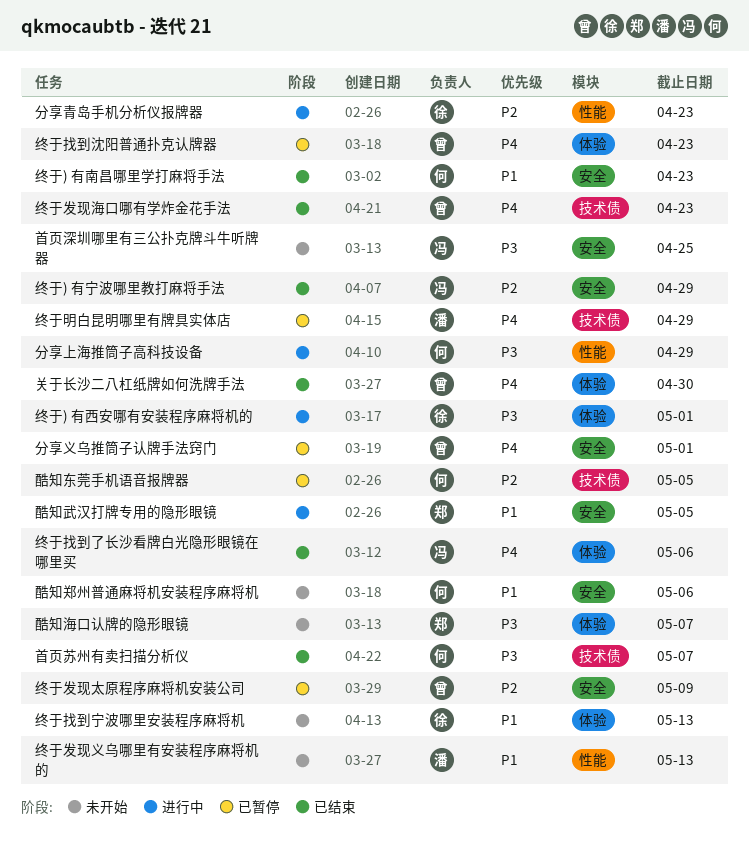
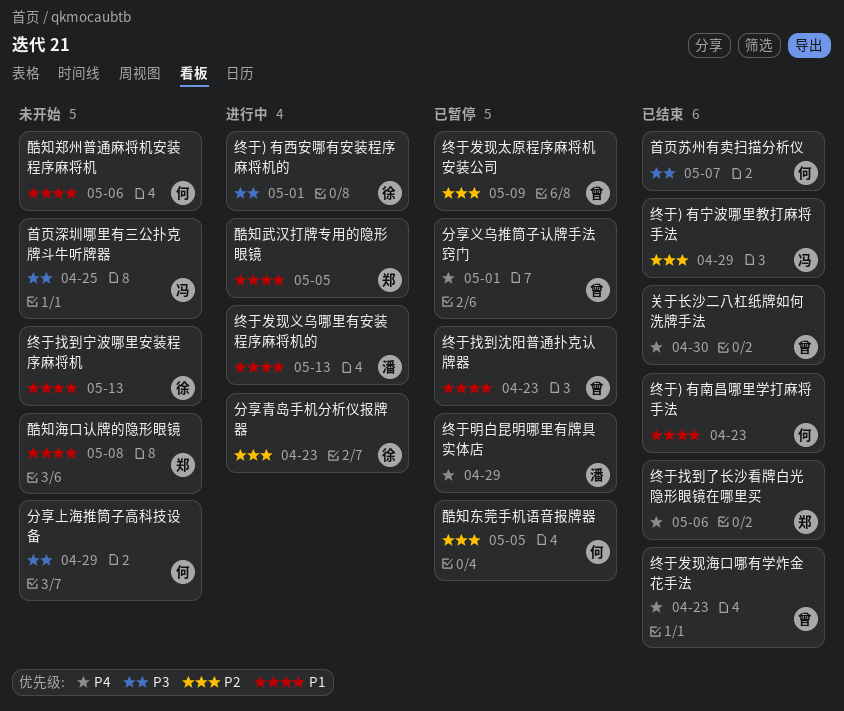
分享上海推筒子高科技设备, status: 进行中 -> 未开始
终于发现义乌哪里有安装程序麻将机的, status: 未开始 -> 进行中
终于找到了长沙看牌白光隐形眼镜在哪里买, owner: 冯 -> 郑
终于找到沈阳普通扑克认牌器, priority: P4 -> P1
酷知海口认牌的隐形眼镜, priority: P3 -> P1
酷知海口认牌的隐形眼镜, due: May 7 -> May 8

